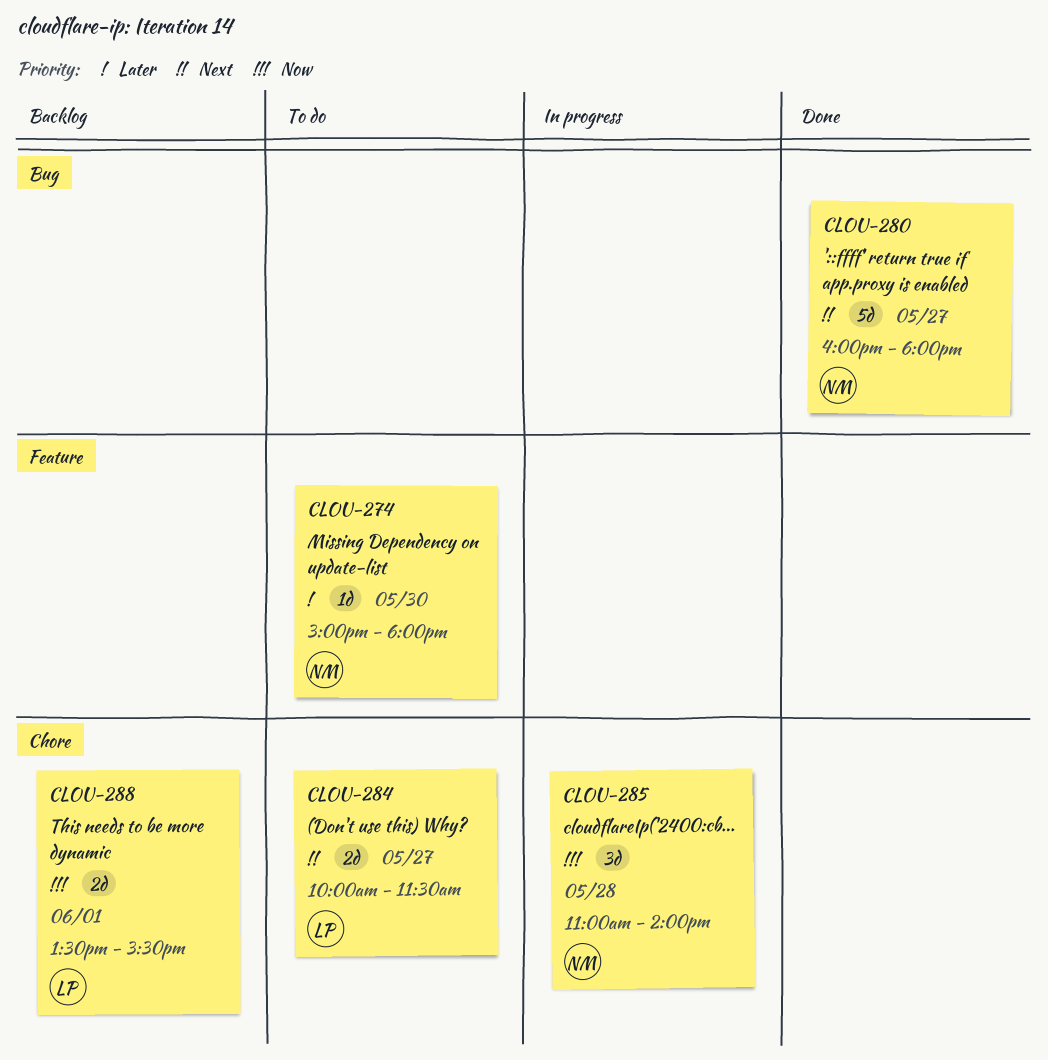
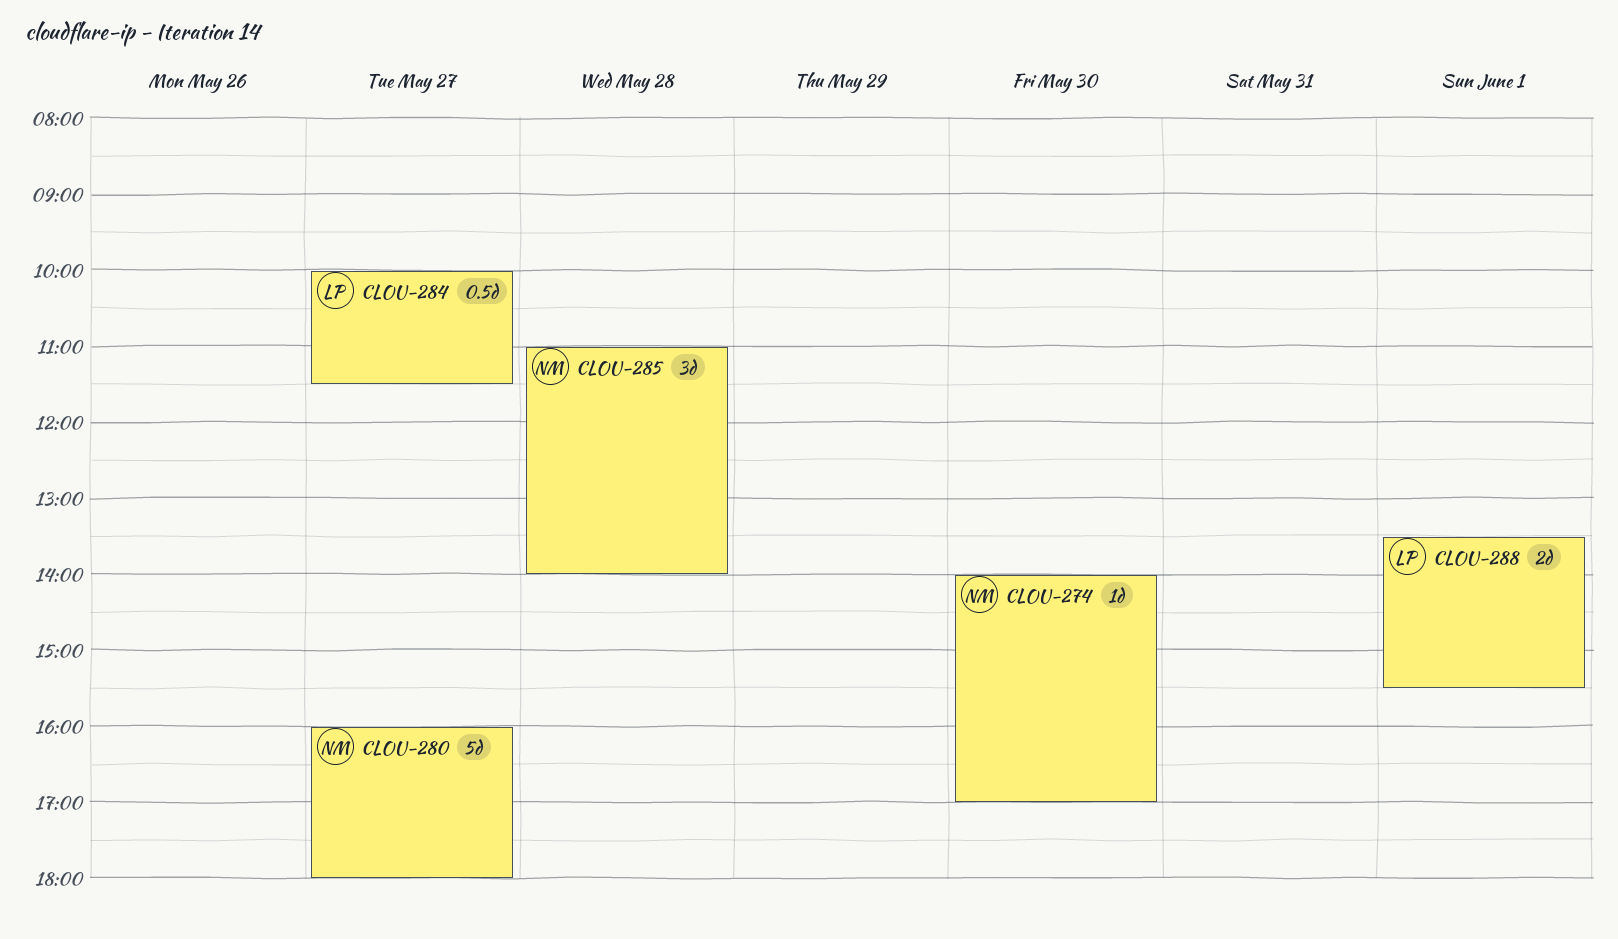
CLOU-274, begins: 15:00 -> 14:00
CLOU-274, ends: 18:00 -> 17:00
CLOU-284, estimate: 2d -> 0.5d

